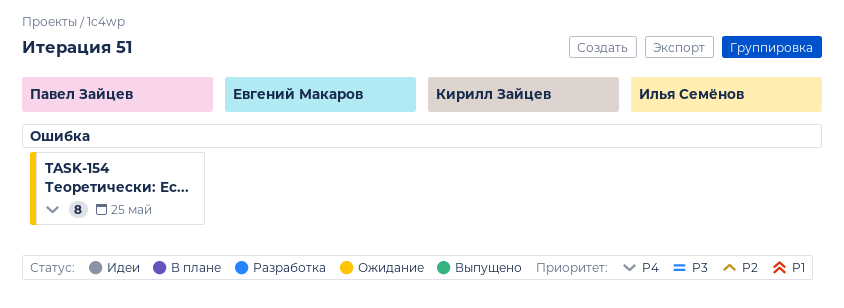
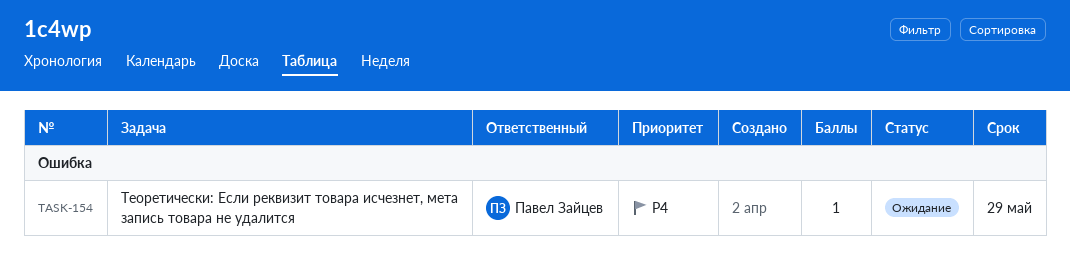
TASK-154, estimate: 8 -> 1
TASK-154, due: May 25 -> May 29

